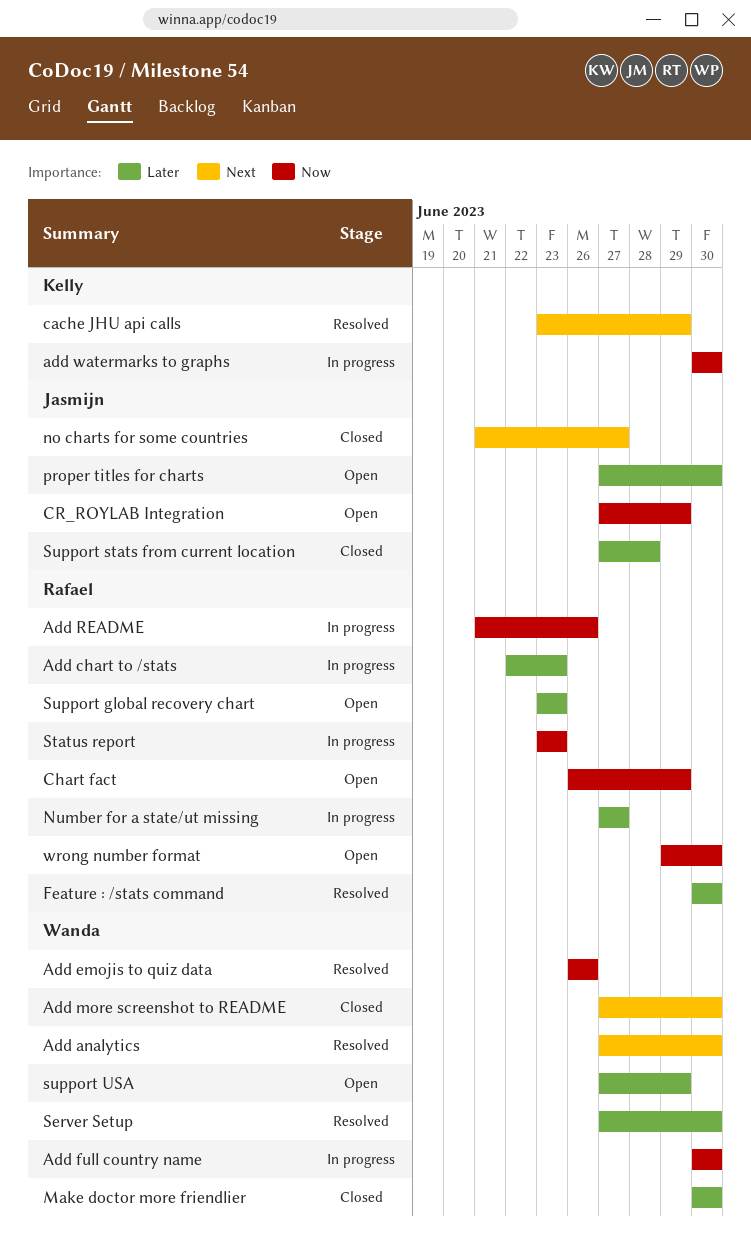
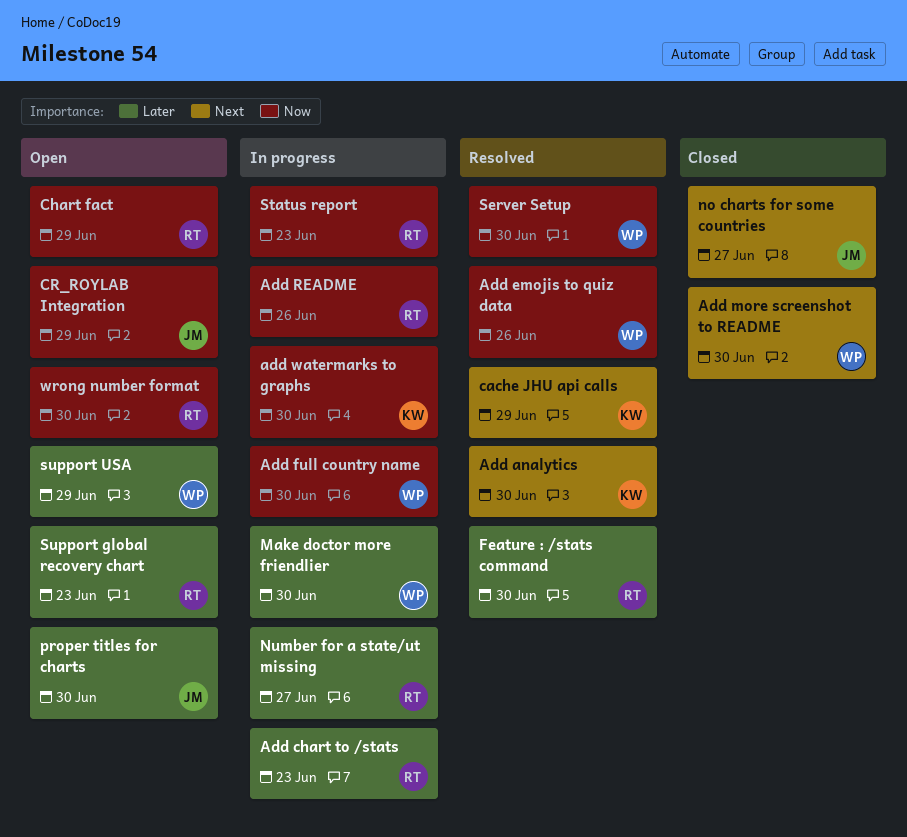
Add analytics, owner: Wanda -> Kelly
Make doctor more friendlier, status: Closed -> In progress
Server Setup, priority: Later -> Now
Support stats from current location: present -> none

